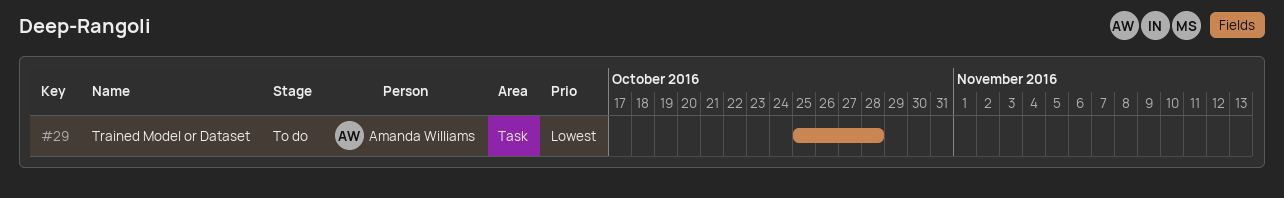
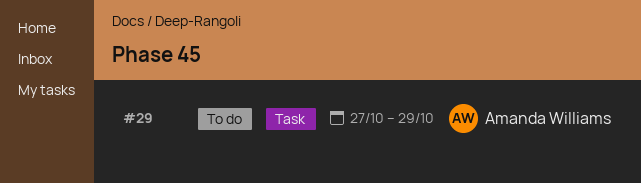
#29, start: Oct 25 -> Oct 27
#29, due: Oct 28 -> Oct 29

